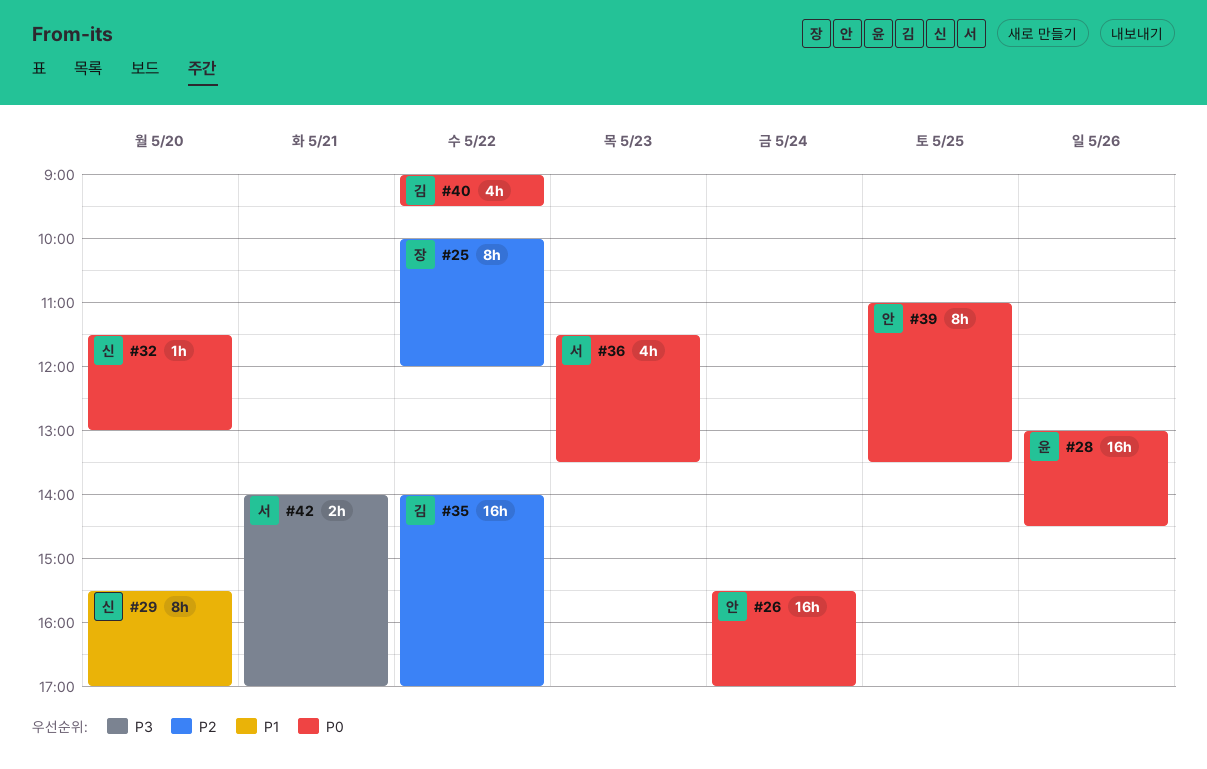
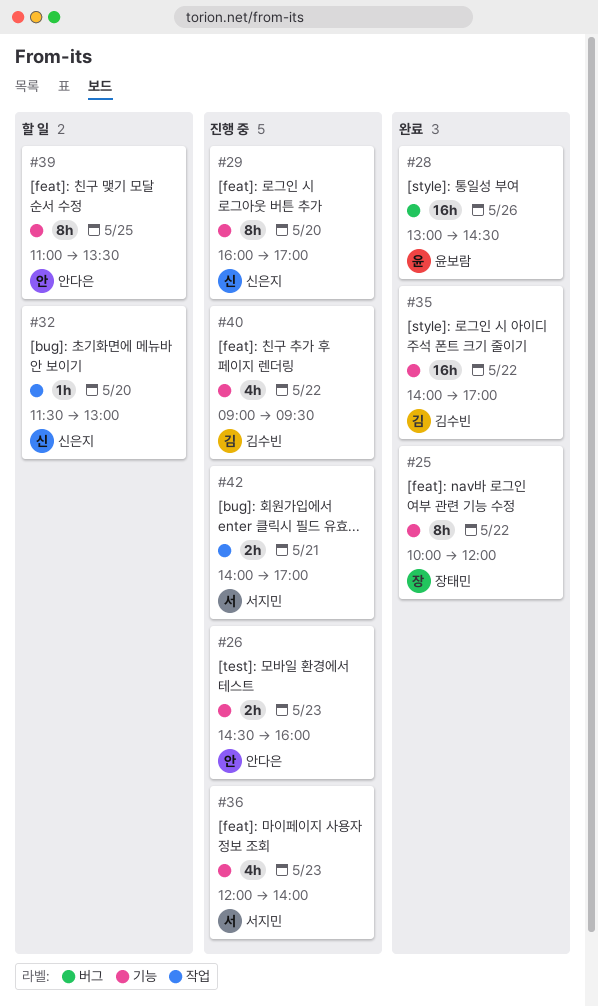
#26, estimate: 16h -> 2h
#26, day: May 24 -> May 23
#26, begins: 15:30 -> 14:30
#26, ends: 17:00 -> 16:00
#29, begins: 15:30 -> 16:00
#36, begins: 11:30 -> 12:00
#36, ends: 13:30 -> 14:00

